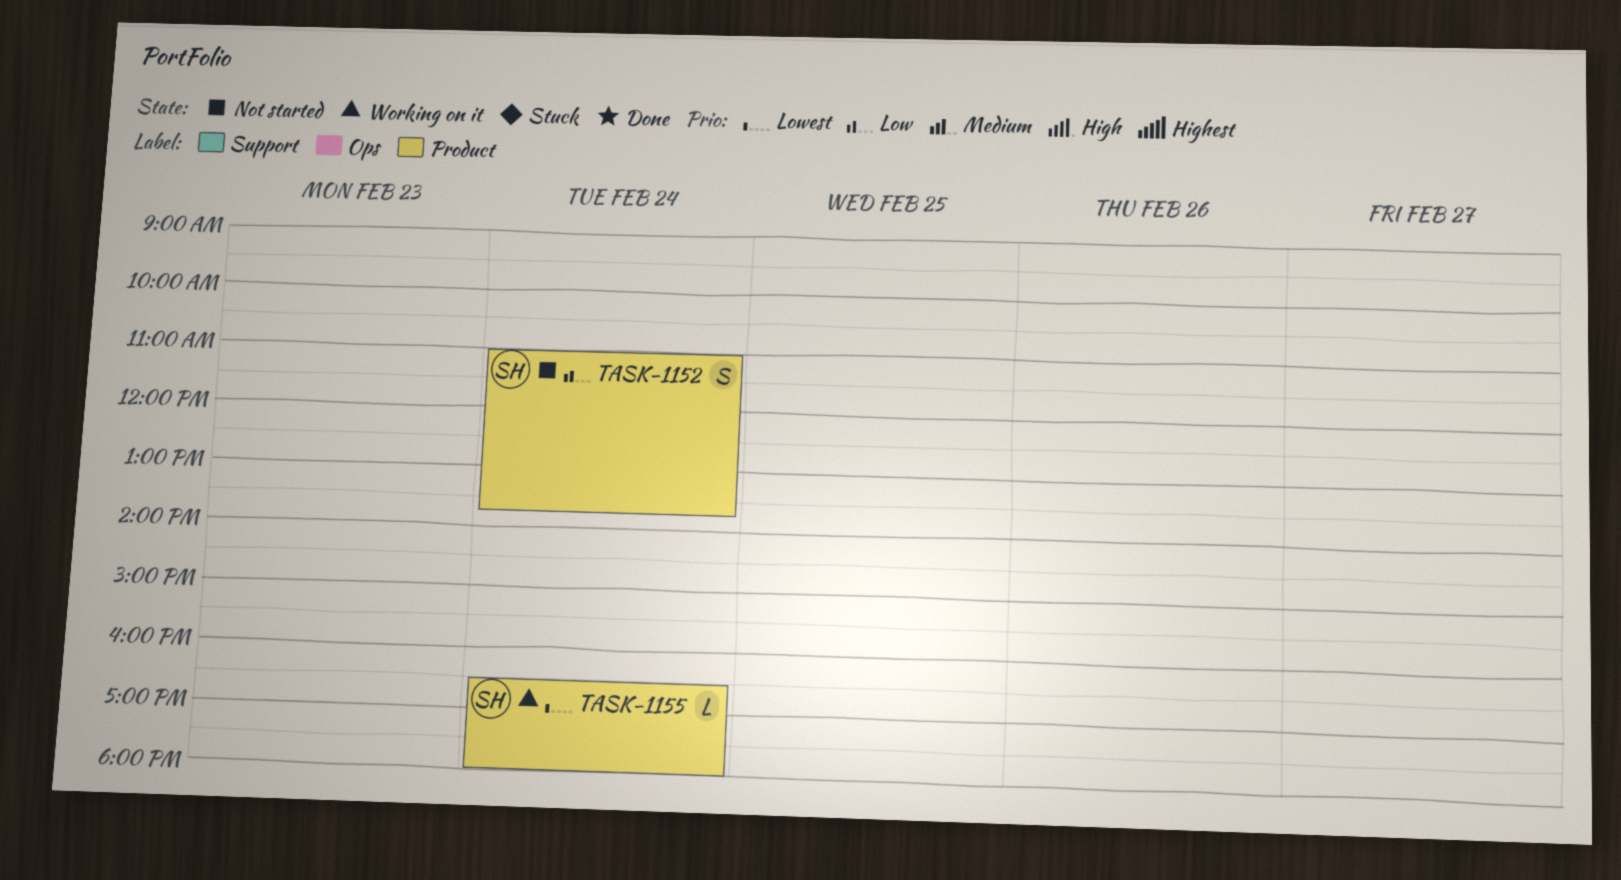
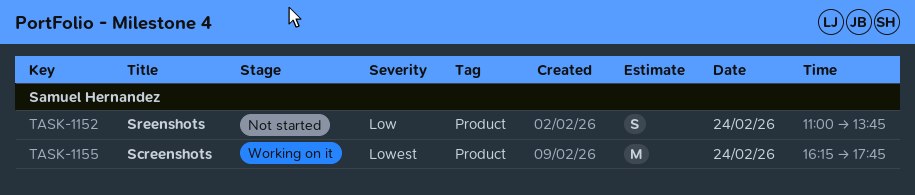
TASK-1155, estimate: L -> M
TASK-1155, begins: 16:30 -> 16:15
TASK-1155, ends: 18:00 -> 17:45

